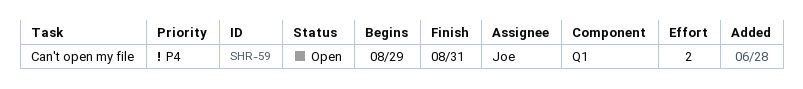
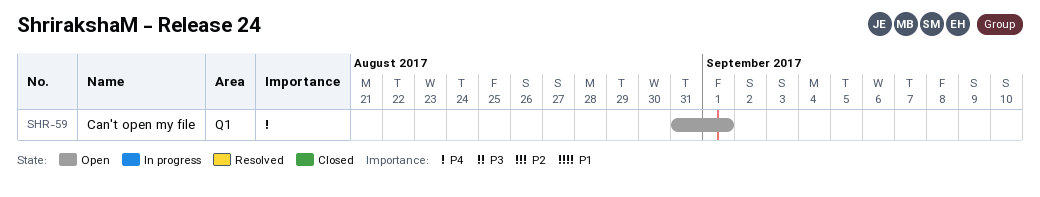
SHR-59, start: Aug 29 -> Aug 31
SHR-59, due: Aug 31 -> Sep 1

